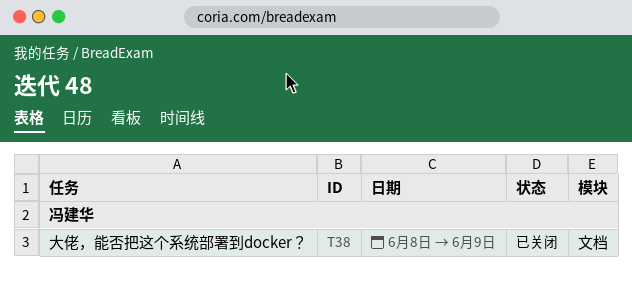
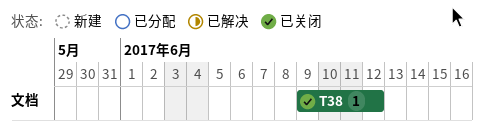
T38, start: Jun 8 -> Jun 9
T38, due: Jun 9 -> Jun 12

